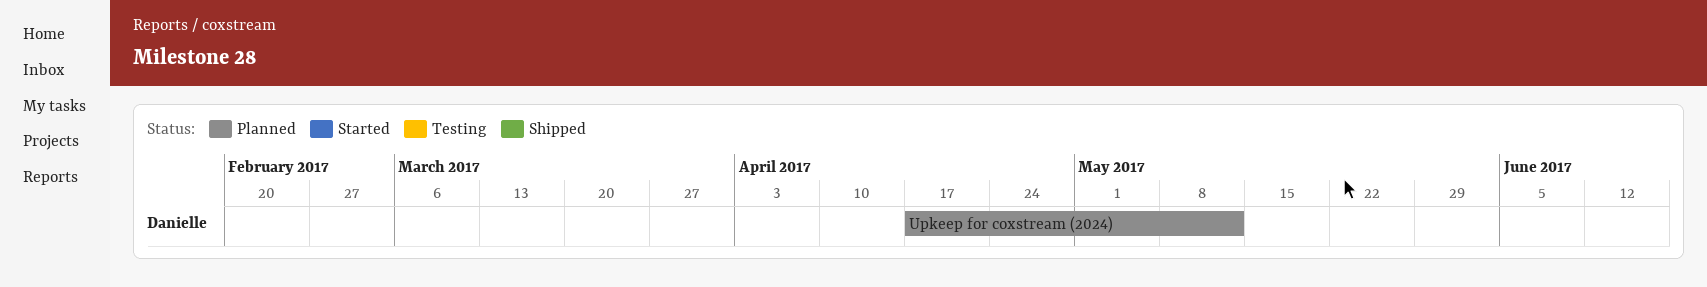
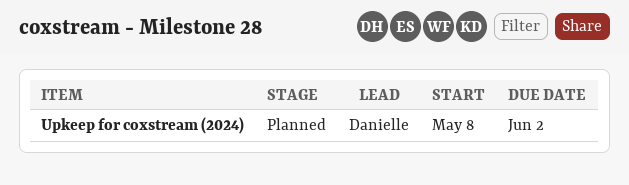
Upkeep for coxstream (2024), start: Apr 17 -> May 8
Upkeep for coxstream (2024), due: May 12 -> Jun 2

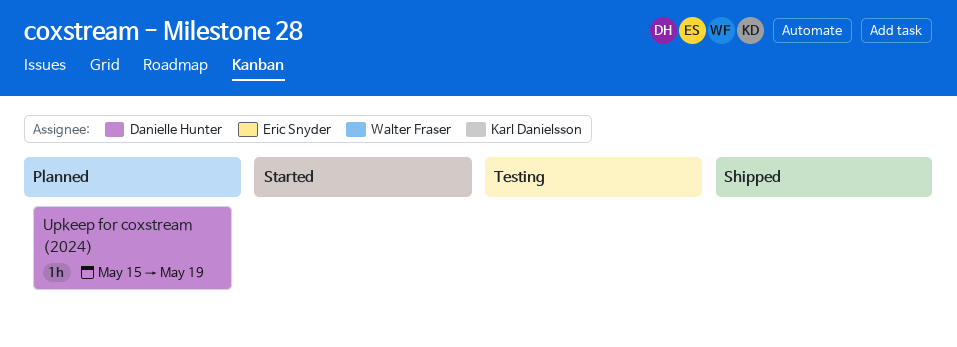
Upkeep for coxstream (2024), start: May 8 -> May 15
Upkeep for coxstream (2024), due: Jun 2 -> May 19

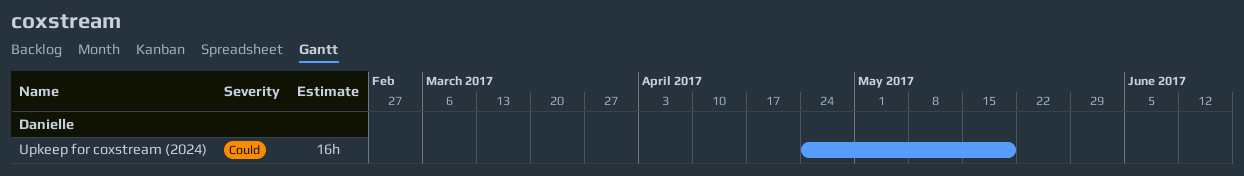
Upkeep for coxstream (2024), estimate: 1h -> 16h
Upkeep for coxstream (2024), start: May 15 -> Apr 24

